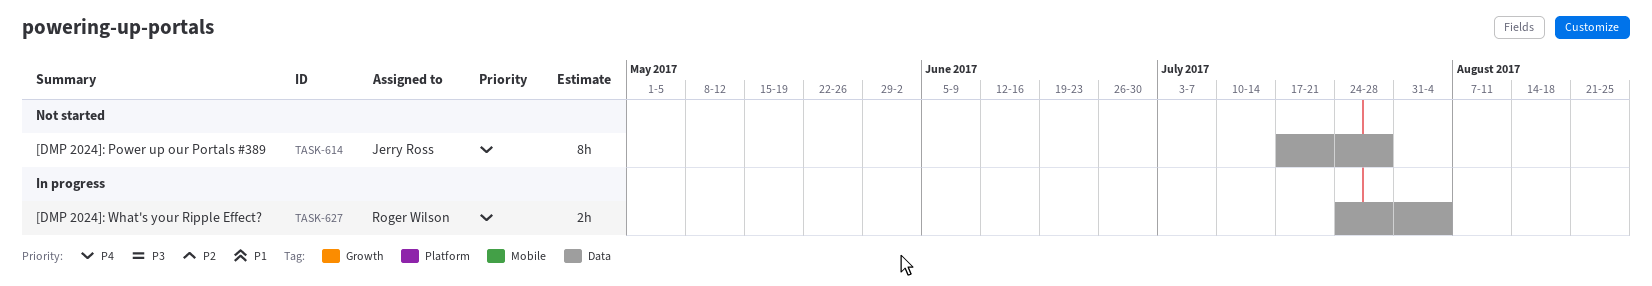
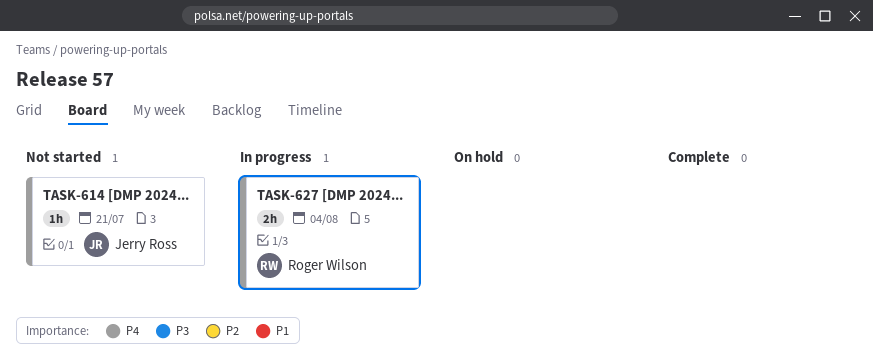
TASK-614, estimate: 8h -> 1h
TASK-614, due: Jul 28 -> Jul 21

